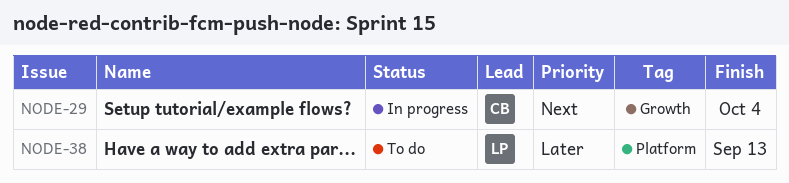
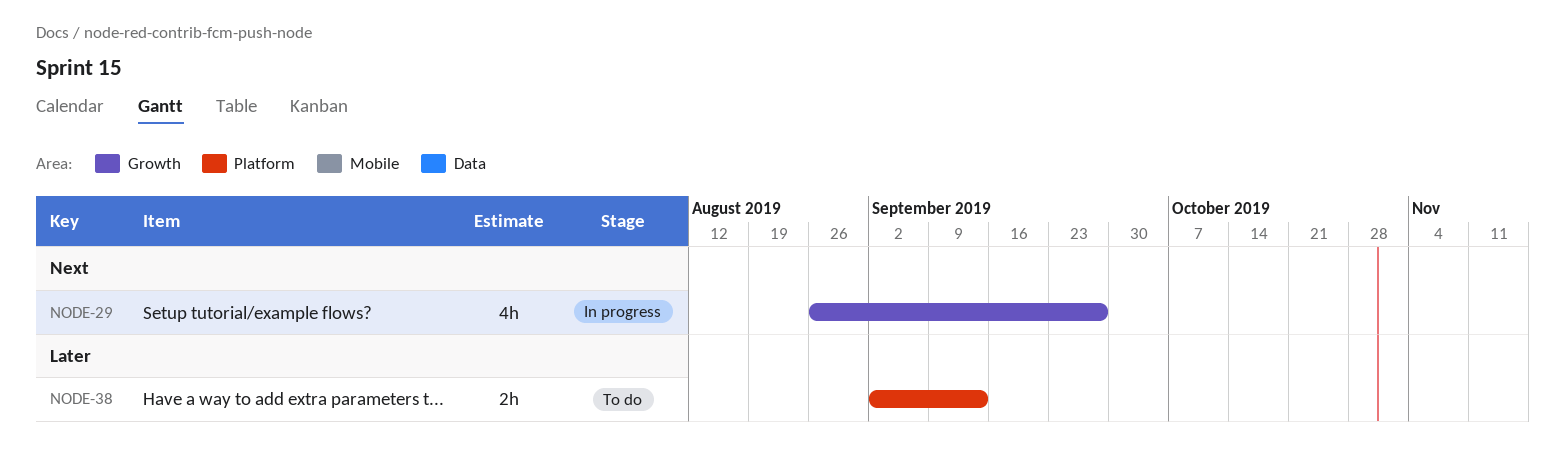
NODE-29, due: Oct 4 -> Sep 27

